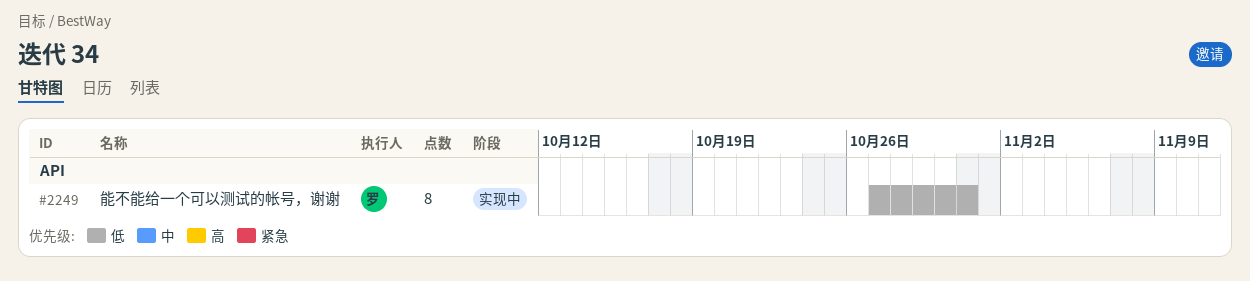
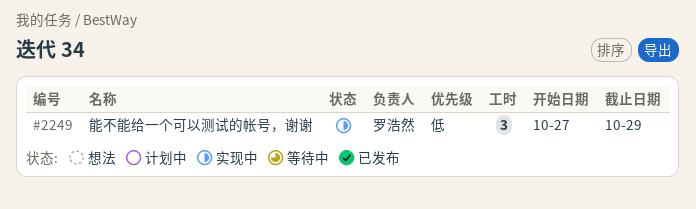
#2249, estimate: 8 -> 3
#2249, due: Oct 31 -> Oct 29

